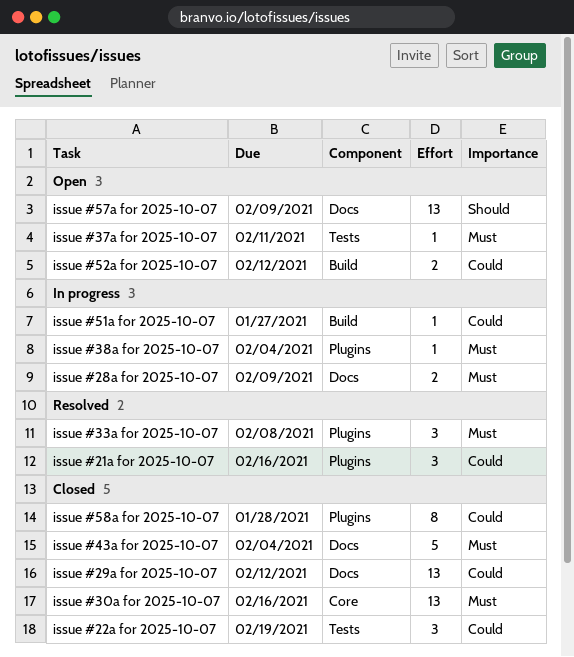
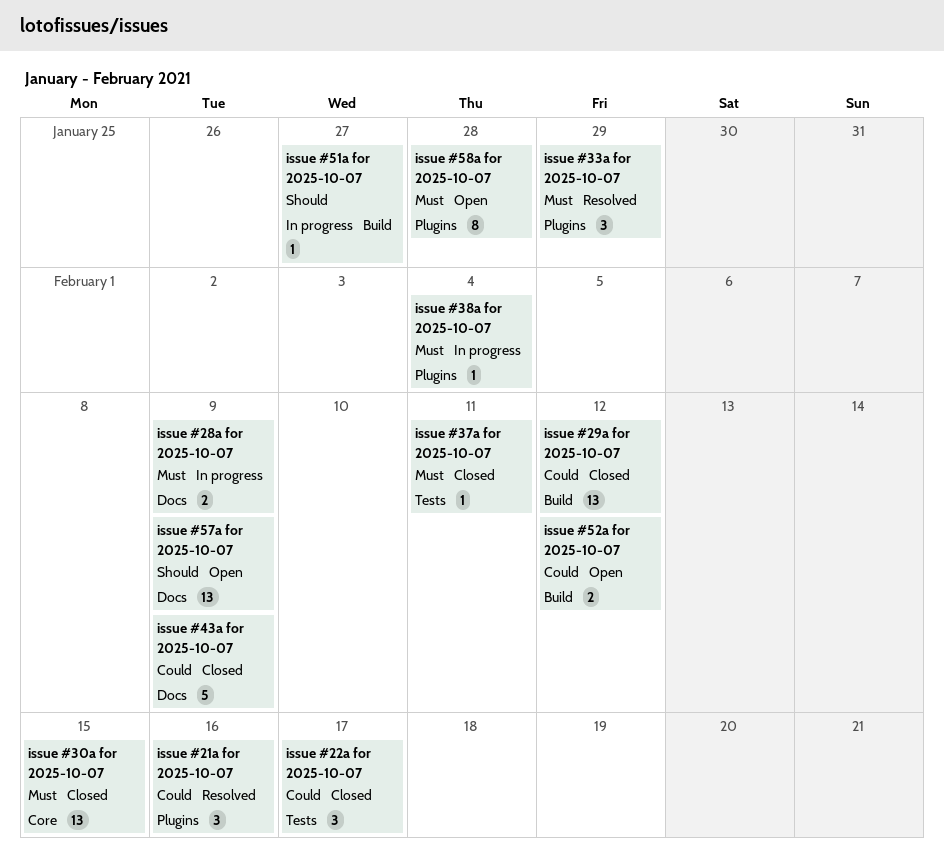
issue #22a for 2025-10-07, due: Feb 19 -> Feb 17
issue #29a for 2025-10-07, label: Docs -> Build
issue #30a for 2025-10-07, due: Feb 16 -> Feb 15
issue #33a for 2025-10-07, due: Feb 8 -> Jan 29
issue #37a for 2025-10-07, status: Open -> Closed
issue #43a for 2025-10-07, priority: Must -> Could
issue #43a for 2025-10-07, due: Feb 4 -> Feb 9
issue #51a for 2025-10-07, priority: Could -> Should
issue #58a for 2025-10-07, status: Closed -> Open
issue #58a for 2025-10-07, priority: Could -> Must

